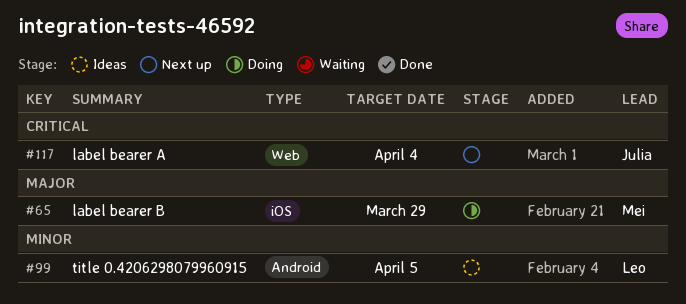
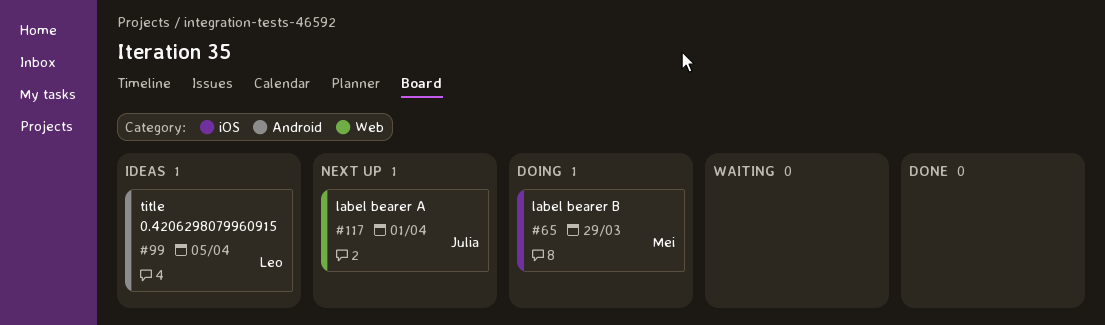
#117, due: Apr 4 -> Apr 1

